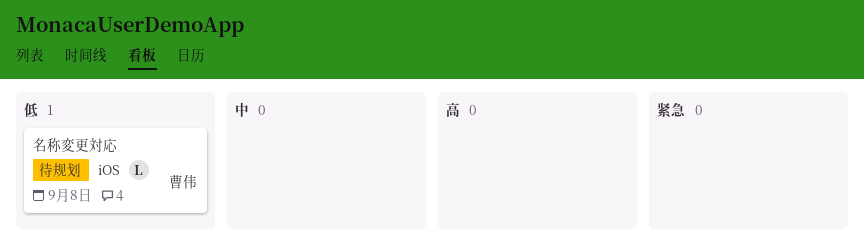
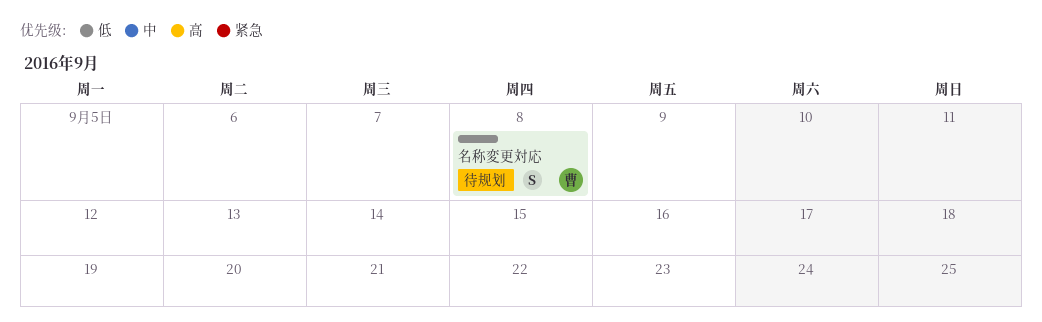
名称変更対応, estimate: L -> S

